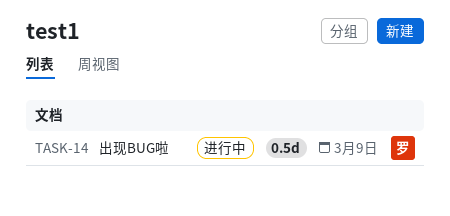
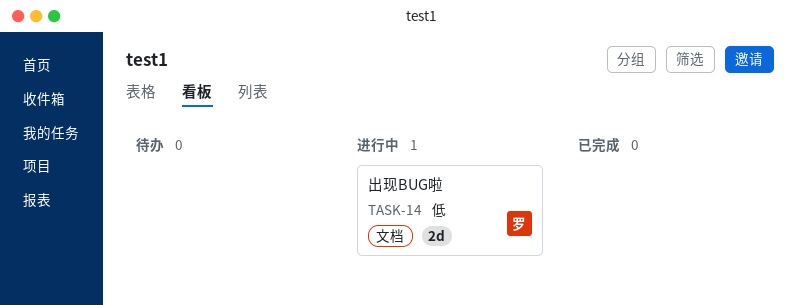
TASK-14, estimate: 0.5d -> 2d

